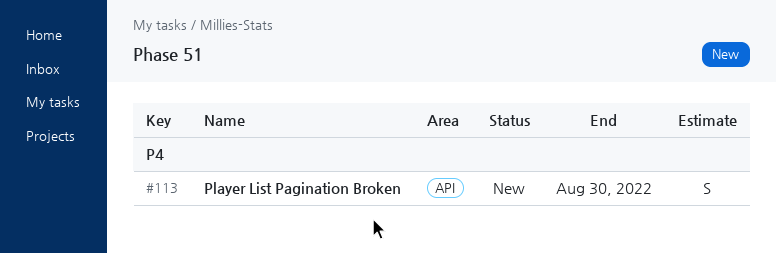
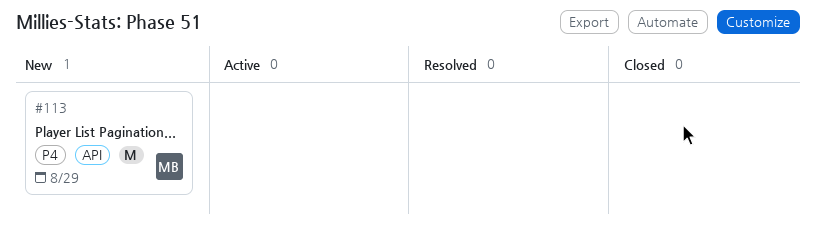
#113, estimate: S -> M
#113, due: Aug 30 -> Aug 29

